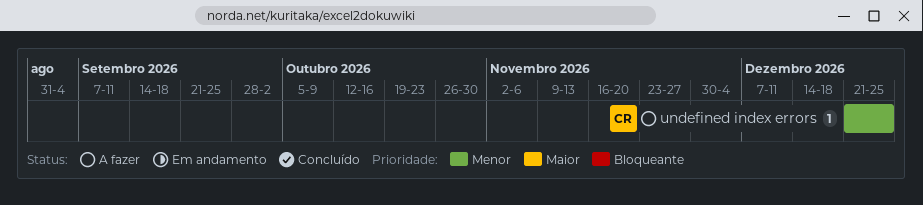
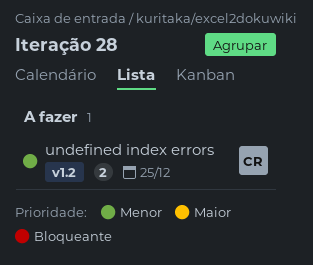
undefined index errors, estimate: 1 -> 2

